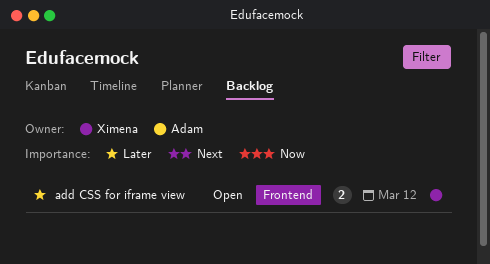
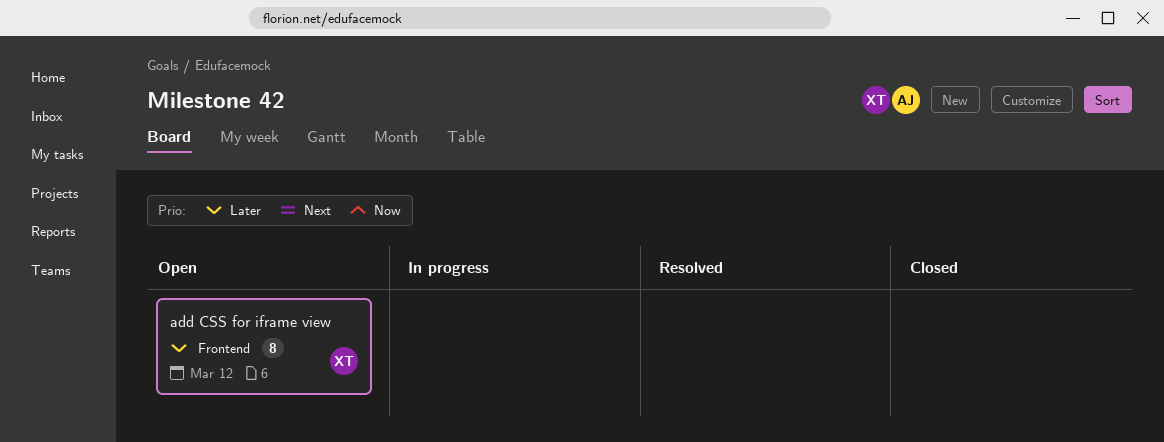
add CSS for iframe view, estimate: 2 -> 8

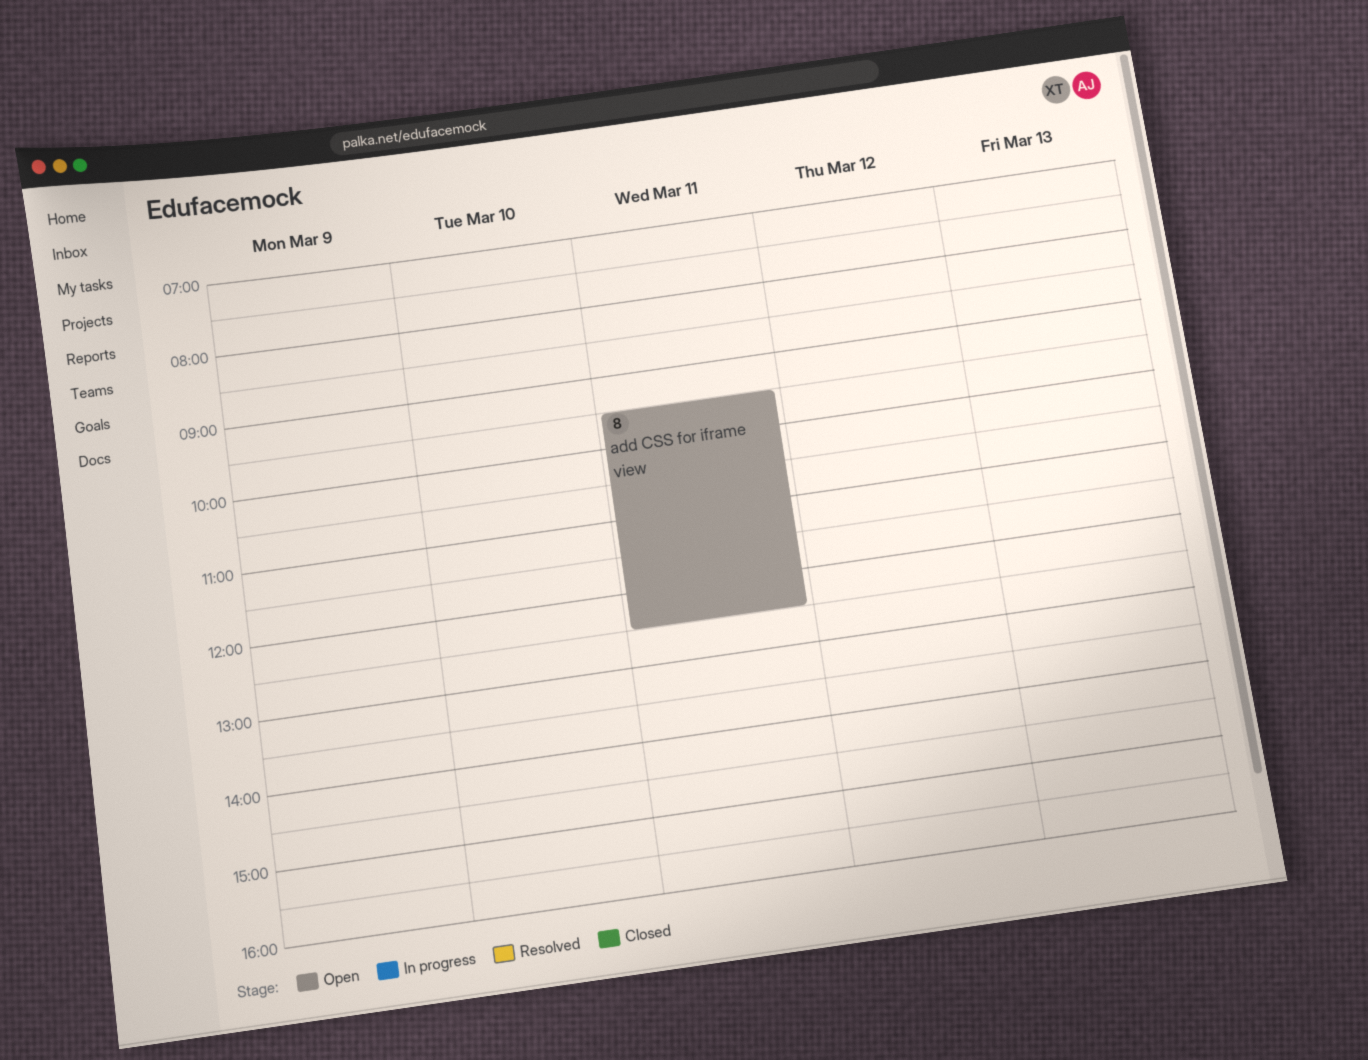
add CSS for iframe view, day: Mar 12 -> Mar 11

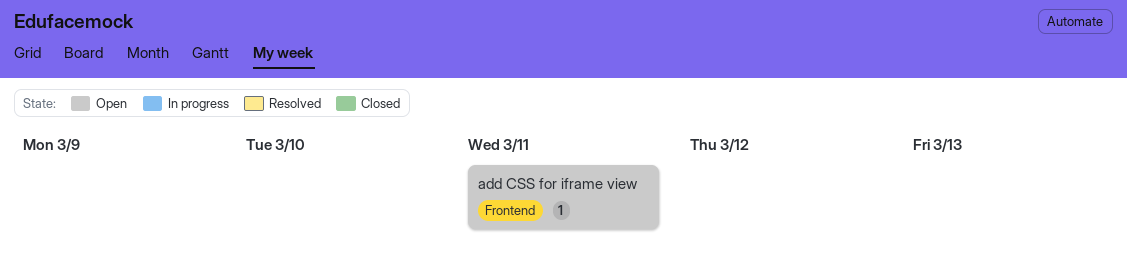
add CSS for iframe view, estimate: 8 -> 1

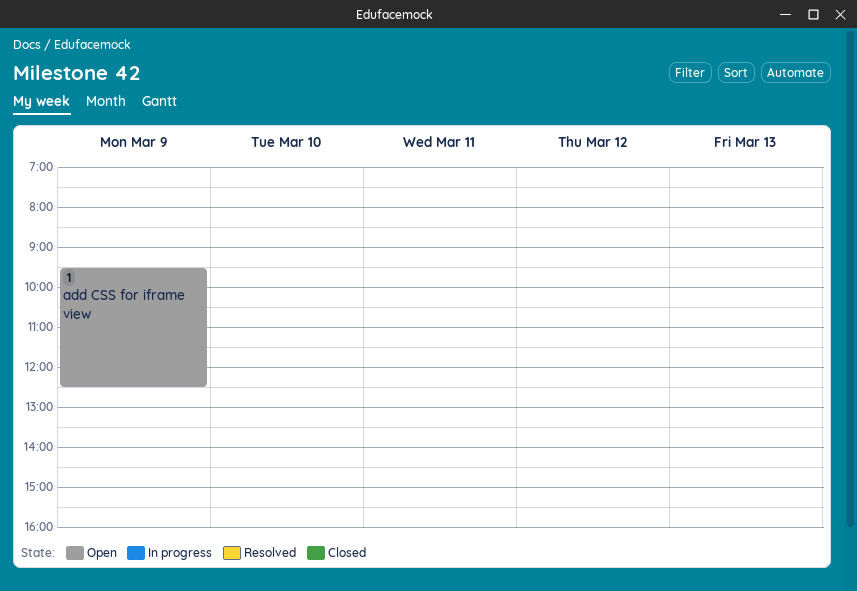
add CSS for iframe view, day: Mar 11 -> Mar 9

